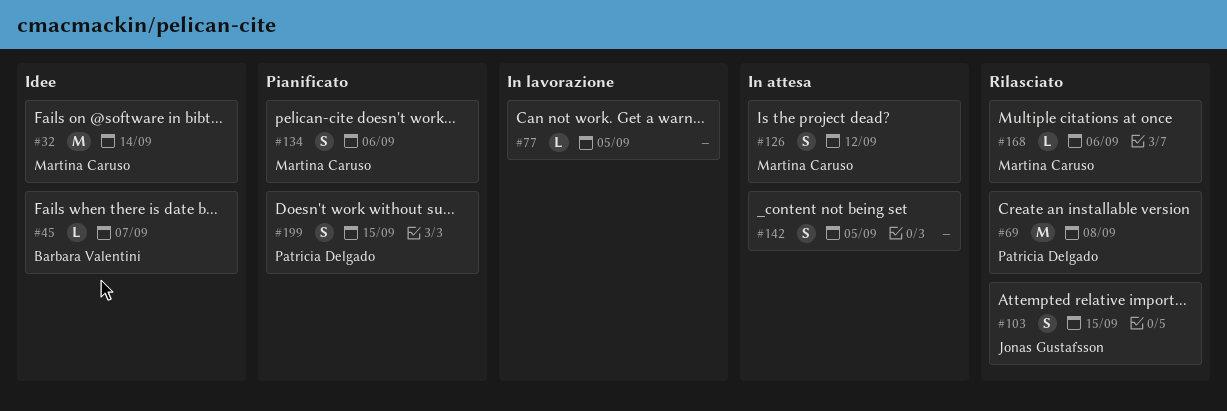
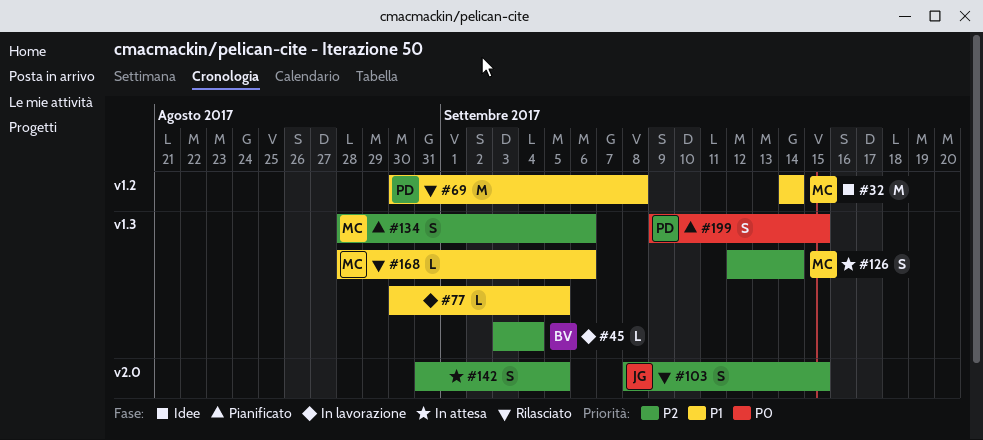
#45, status: Idee -> In lavorazione
#45, due: Sep 7 -> Sep 4
#126, due: Sep 12 -> Sep 14

